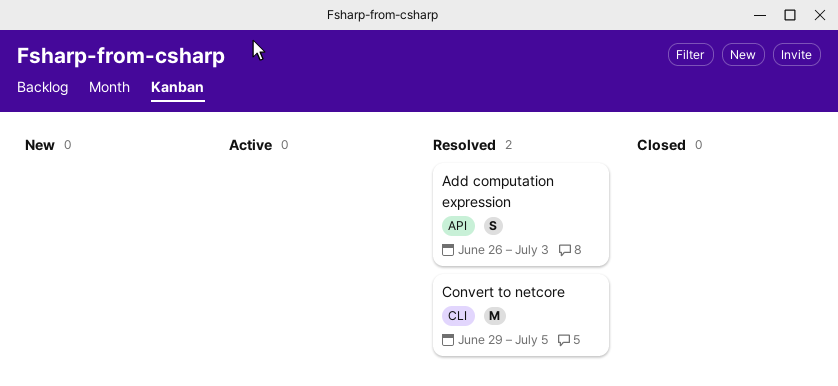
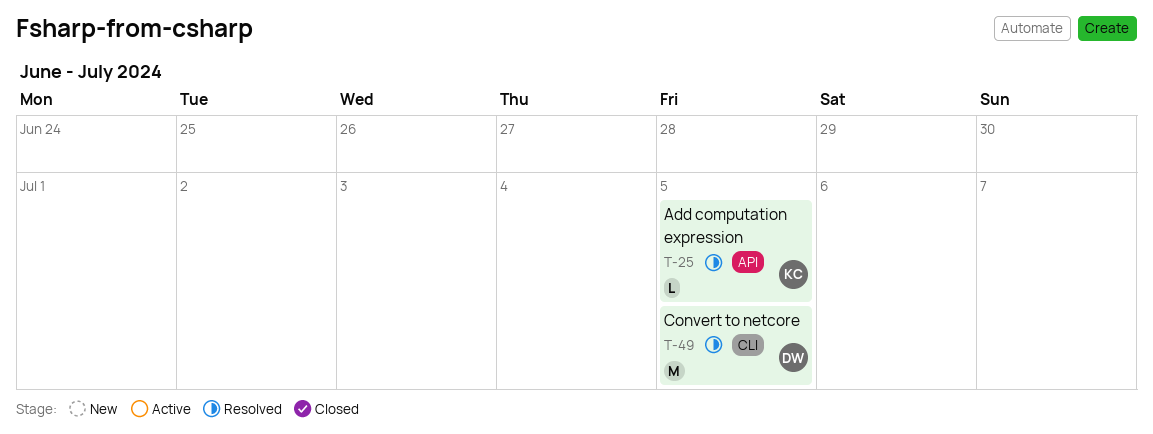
Add computation expression, estimate: S -> L
Add computation expression, due: Jul 3 -> Jul 5

